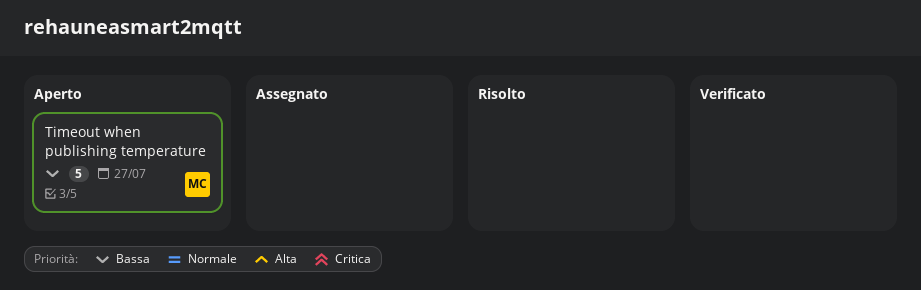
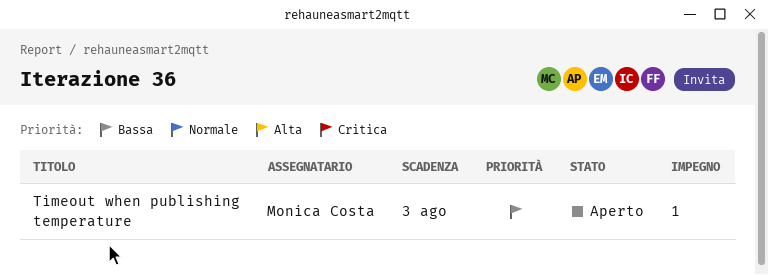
Timeout when publishing temperature, estimate: 5 -> 1
Timeout when publishing temperature, due: Jul 27 -> Aug 3

